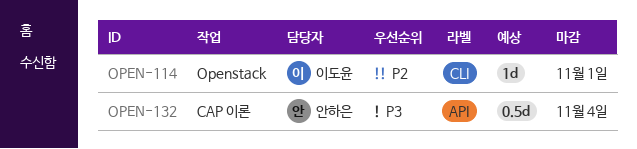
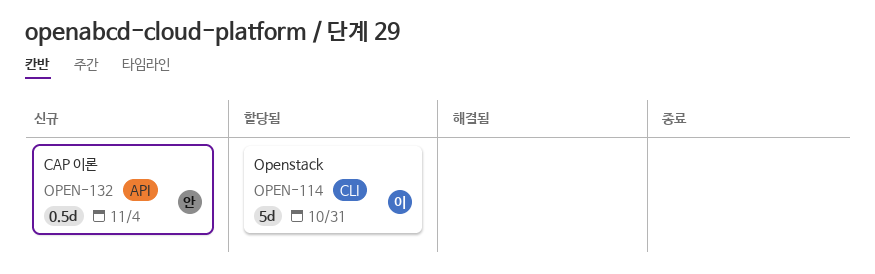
OPEN-114, estimate: 1d -> 5d
OPEN-114, due: Nov 1 -> Oct 31

